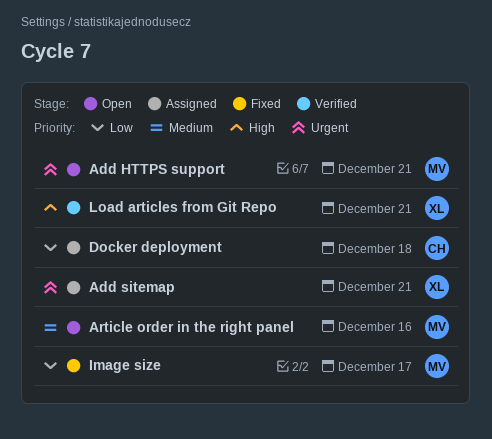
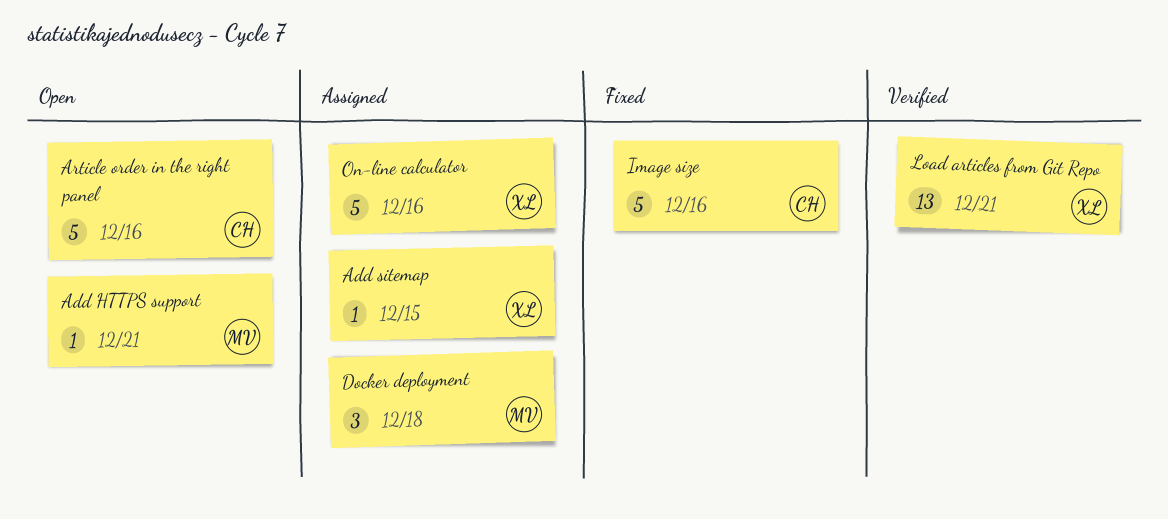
Add sitemap, due: Dec 21 -> Dec 15
Article order in the right panel, owner: MV -> CH
Docker deployment, owner: CH -> MV
Image size, owner: MV -> CH
Image size, due: Dec 17 -> Dec 16
On-line calculator: none -> present

